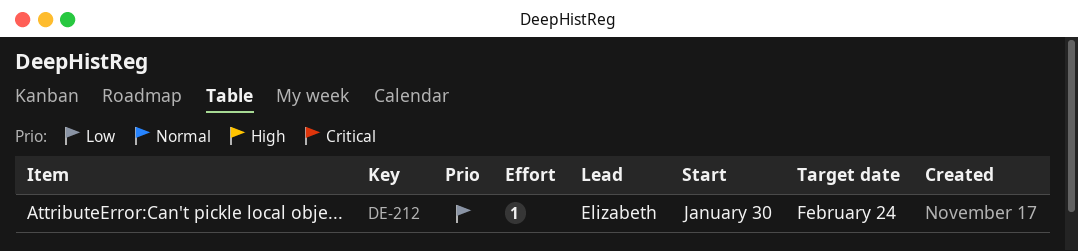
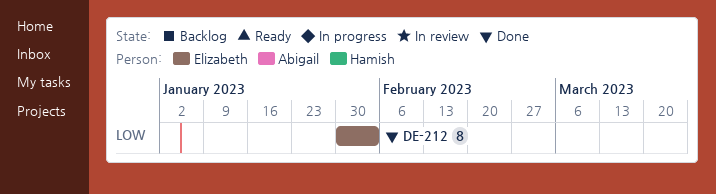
DE-212, estimate: 1 -> 8
DE-212, due: Feb 24 -> Feb 3

